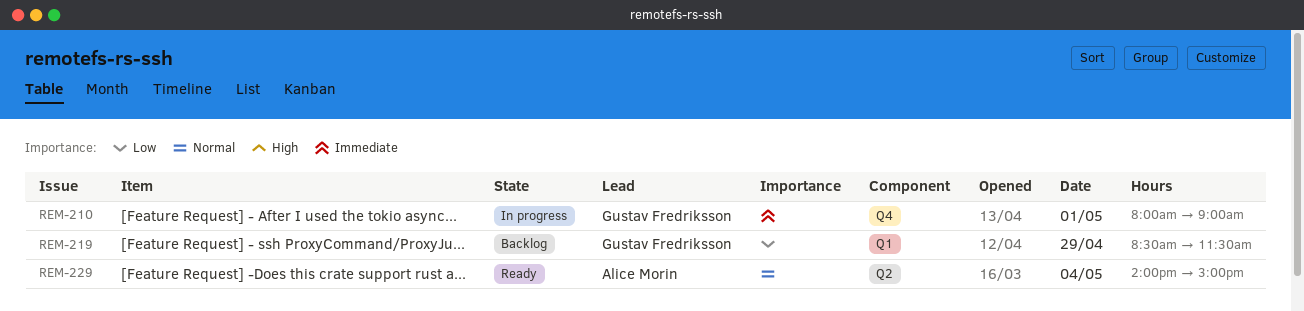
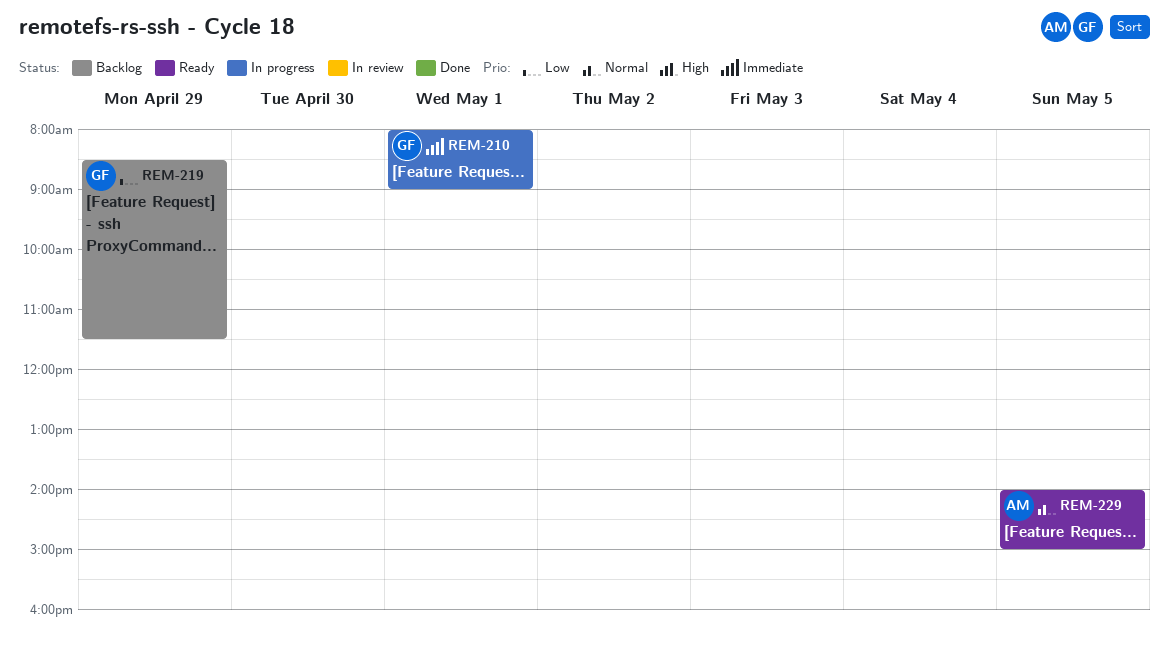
REM-229, day: May 4 -> May 5

